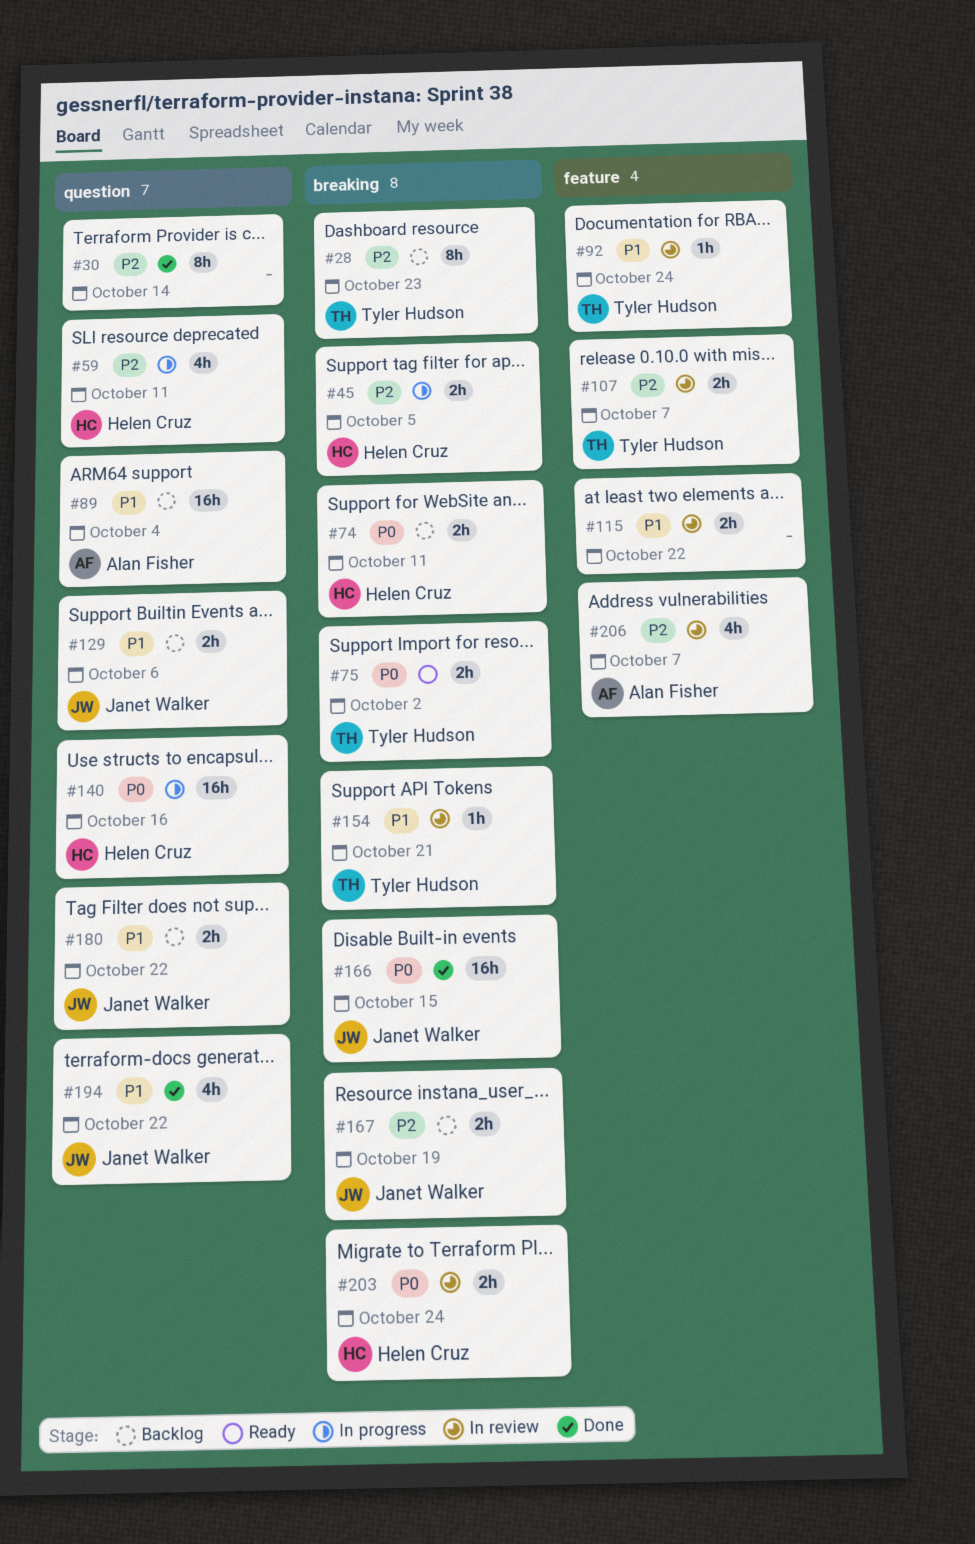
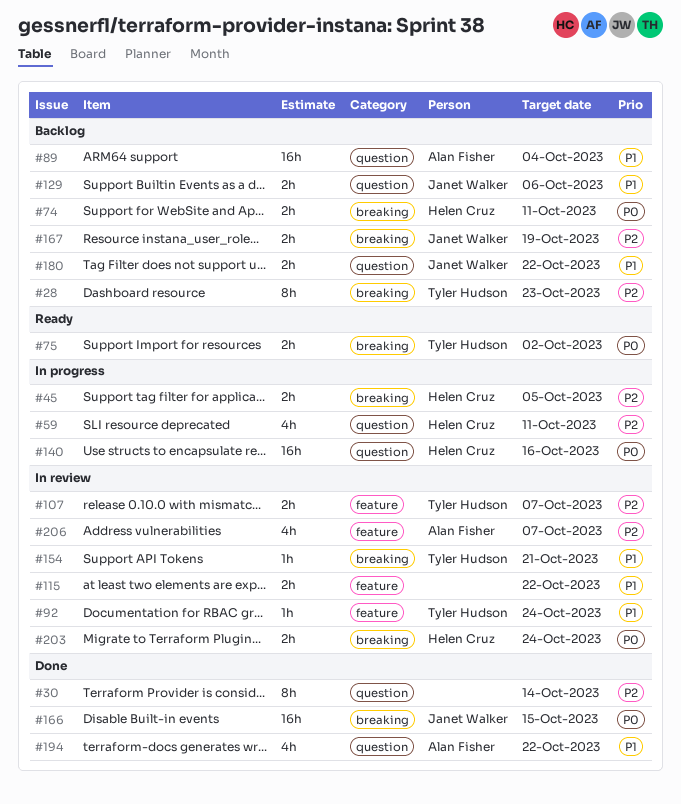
#194, owner: Janet Walker -> Alan Fisher

